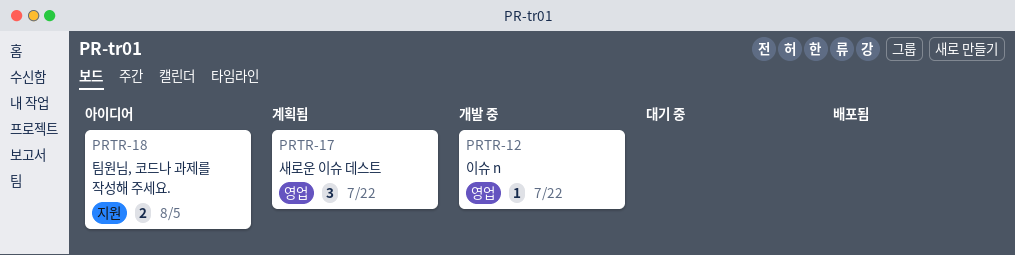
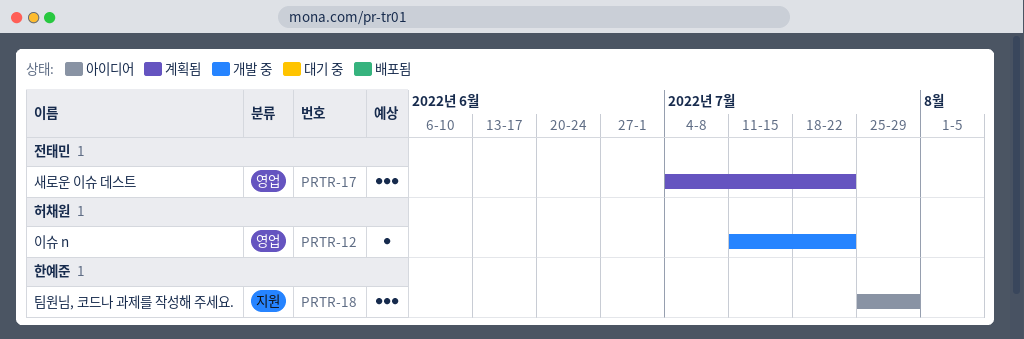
PRTR-18, estimate: 2 -> 3
PRTR-18, due: Aug 5 -> Jul 29

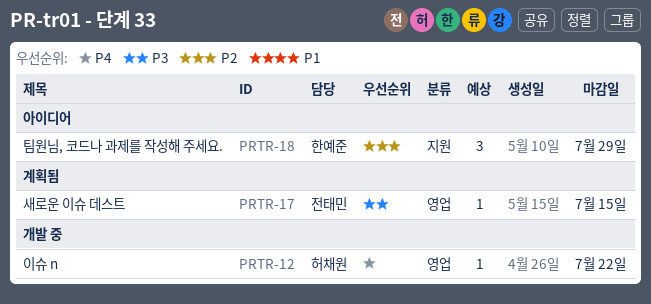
PRTR-17, estimate: 3 -> 1
PRTR-17, due: Jul 22 -> Jul 15

